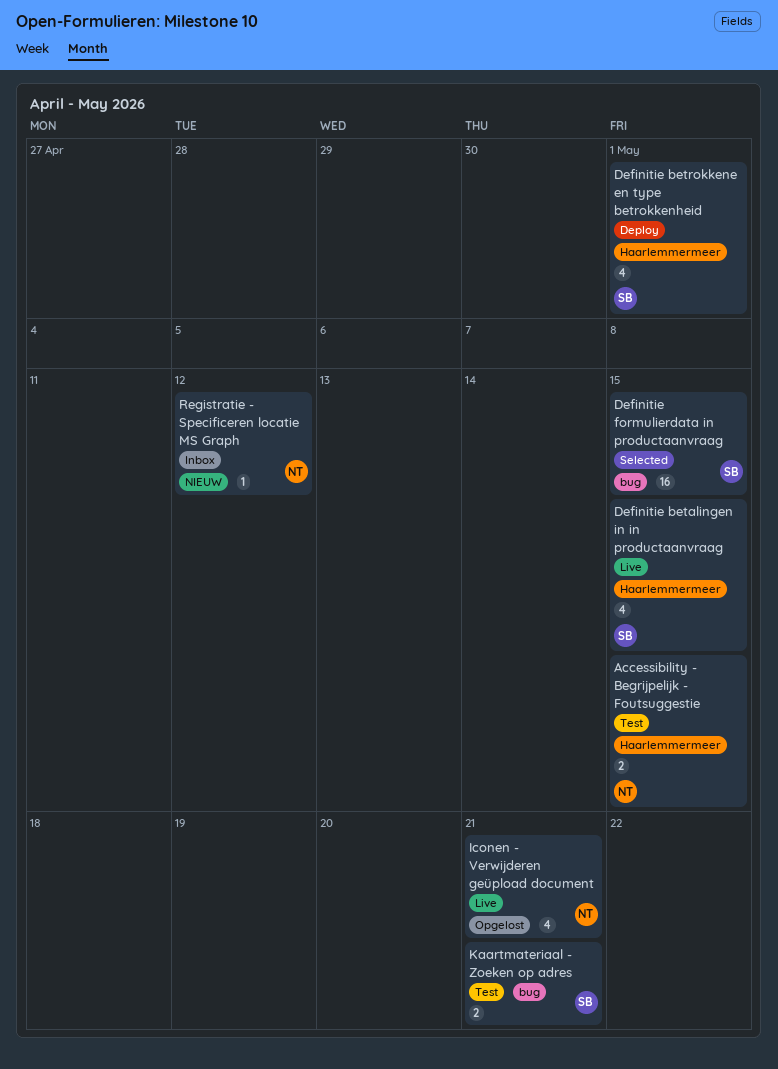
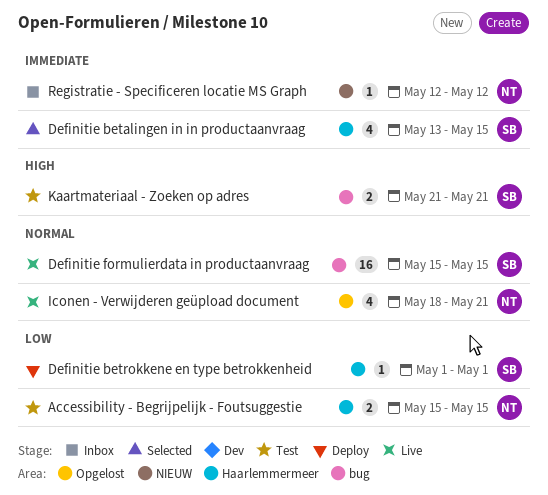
Definitie betalingen in in productaanvraag, status: Live -> Selected
Definitie betrokkene en type betrokkenheid, estimate: 4 -> 1
Definitie formulierdata in productaanvraag, status: Selected -> Live

